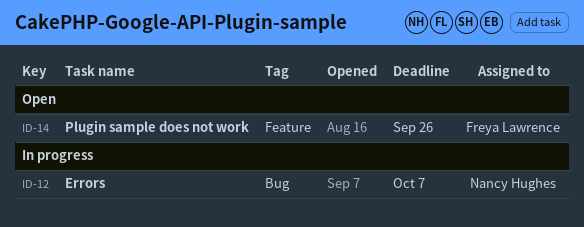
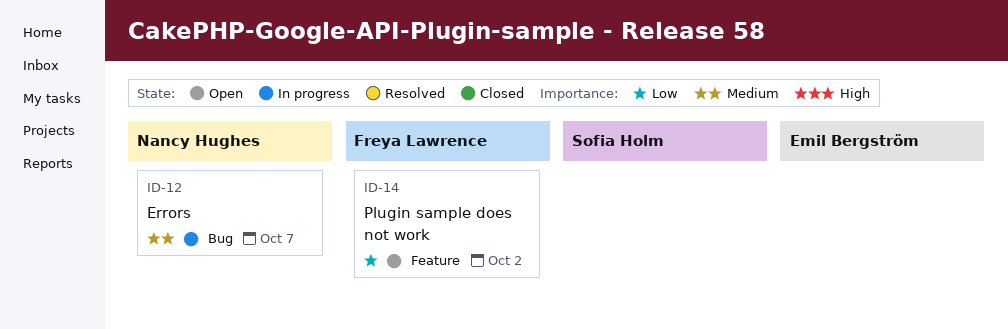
ID-14, due: Sep 26 -> Oct 2

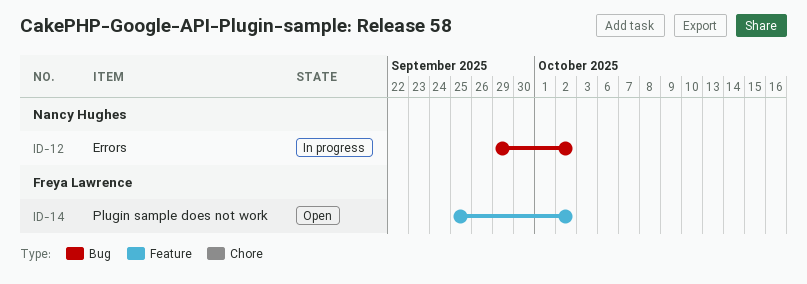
ID-12, due: Oct 7 -> Oct 2

